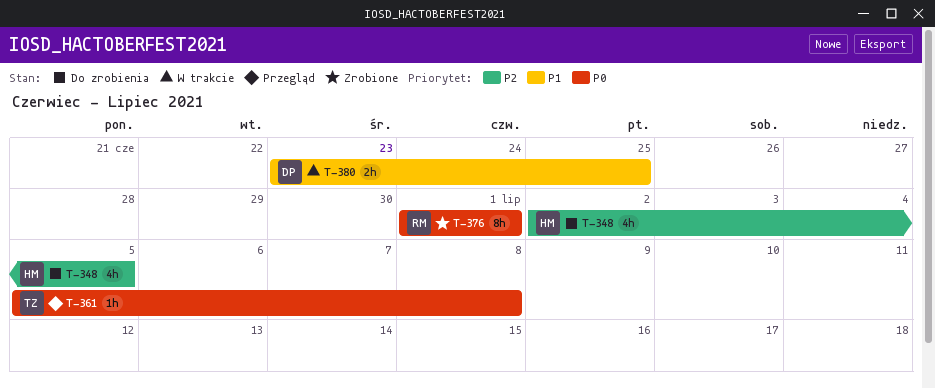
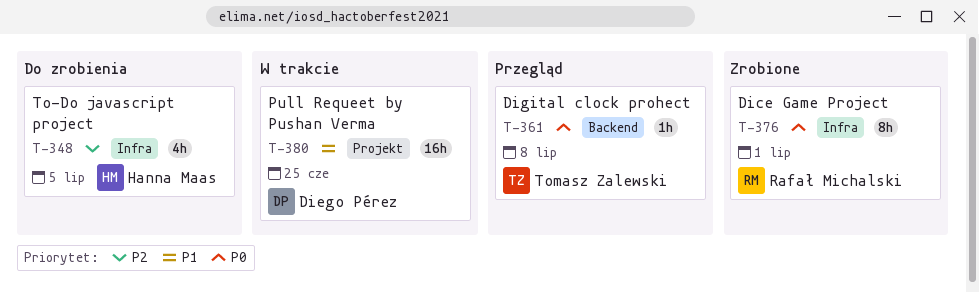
T-380, estimate: 2h -> 16h

